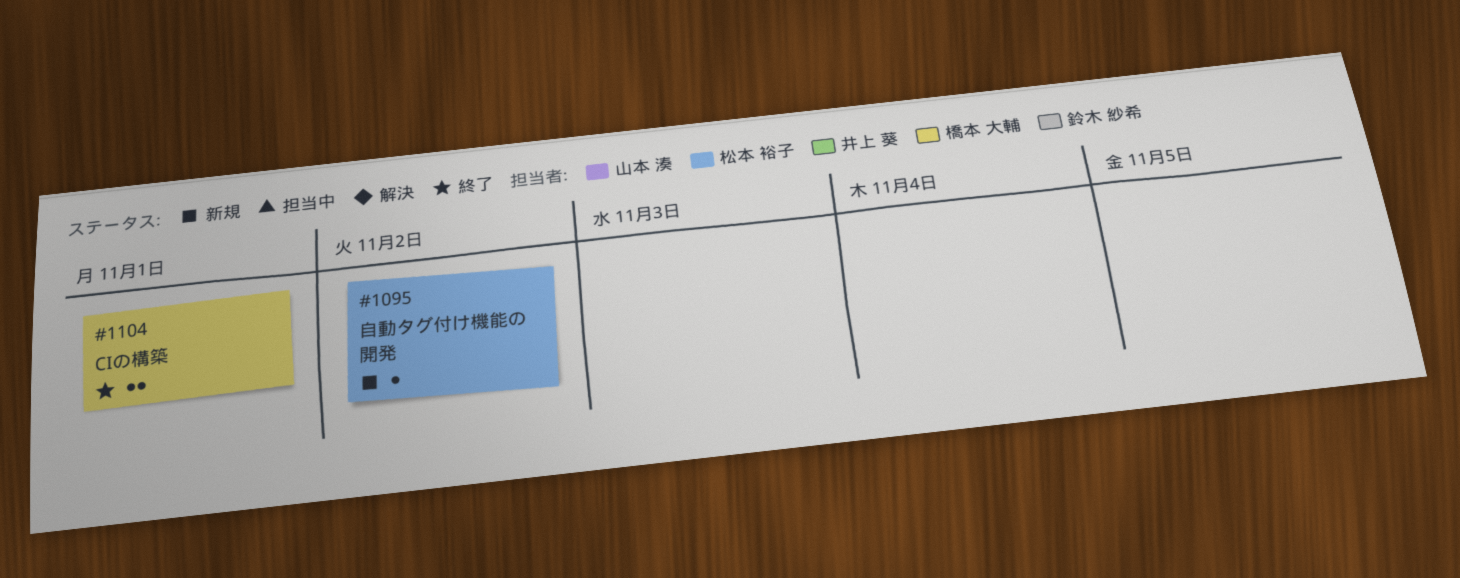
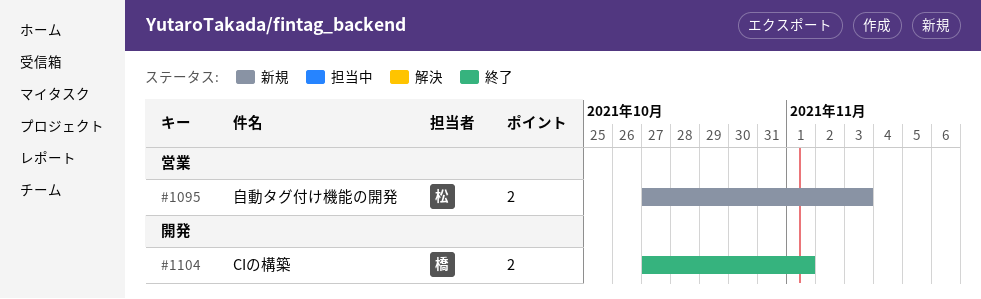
#1095, estimate: 1 -> 2
#1095, due: Nov 2 -> Nov 3

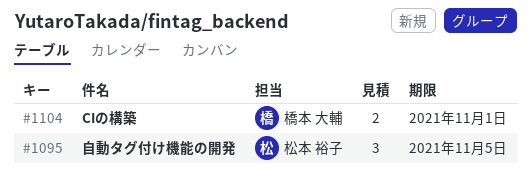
#1095, estimate: 2 -> 3
#1095, due: Nov 3 -> Nov 5

